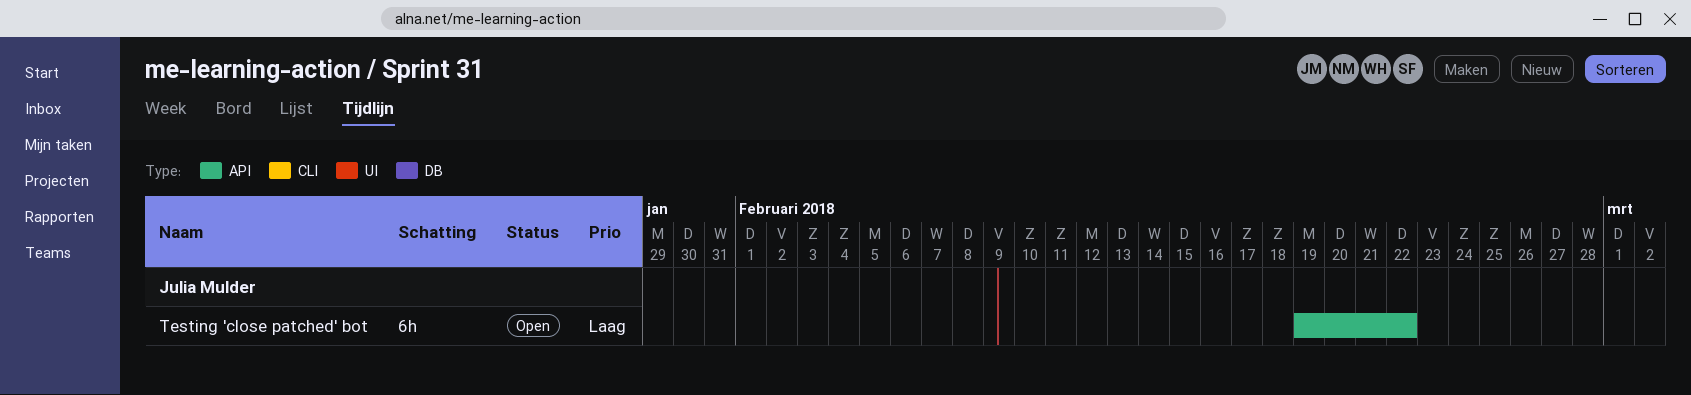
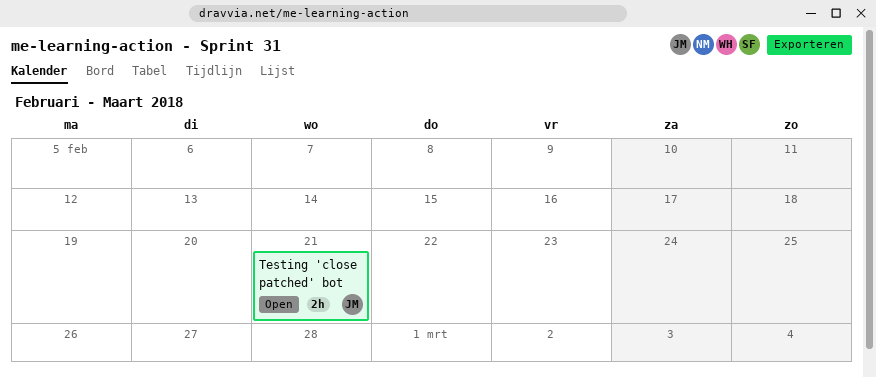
Testing 'close patched' bot, estimate: 6h -> 2h
Testing 'close patched' bot, due: Feb 22 -> Feb 21

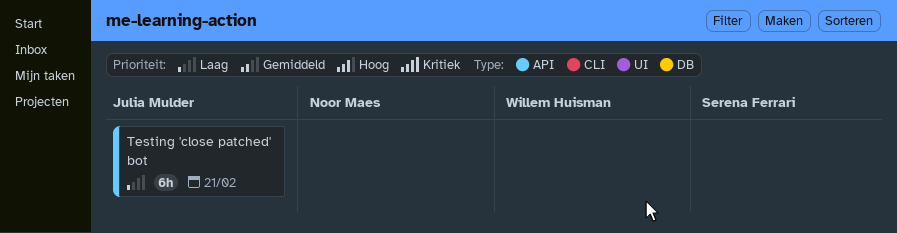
Testing 'close patched' bot, estimate: 2h -> 6h

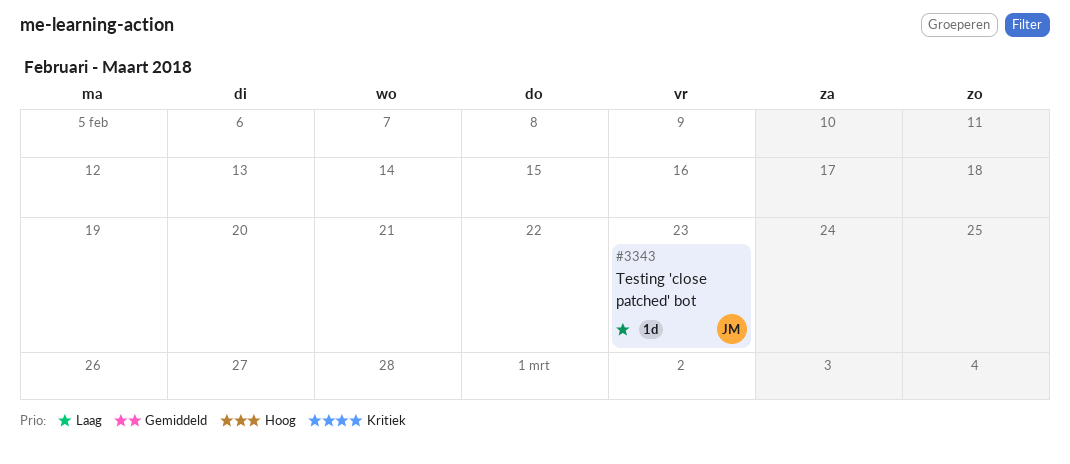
Testing 'close patched' bot, estimate: 6h -> 1d
Testing 'close patched' bot, due: Feb 21 -> Feb 23

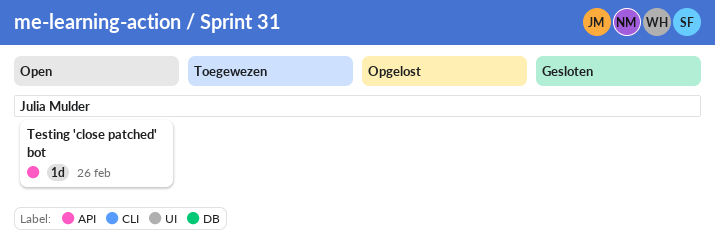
Testing 'close patched' bot, due: Feb 23 -> Feb 26

